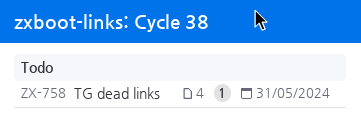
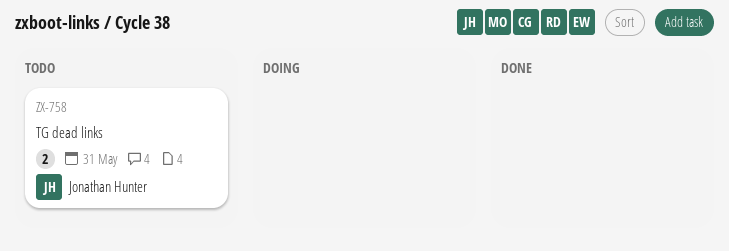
ZX-758, estimate: 1 -> 2

